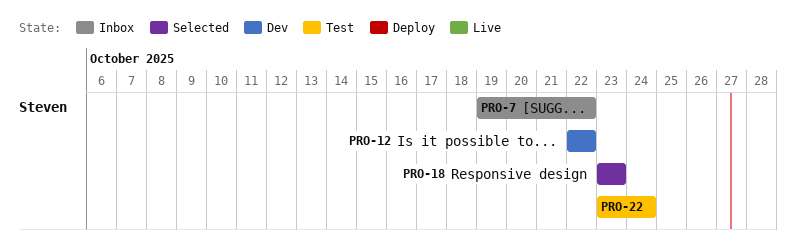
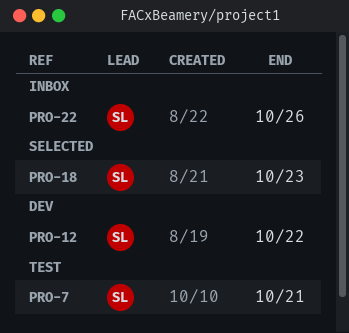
PRO-7, status: Inbox -> Test
PRO-7, due: Oct 22 -> Oct 21
PRO-22, status: Test -> Inbox
PRO-22, due: Oct 24 -> Oct 26

